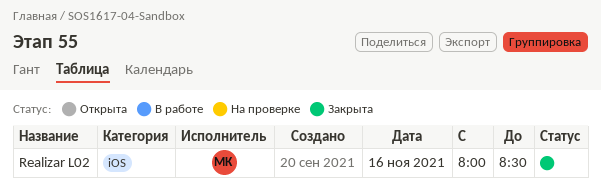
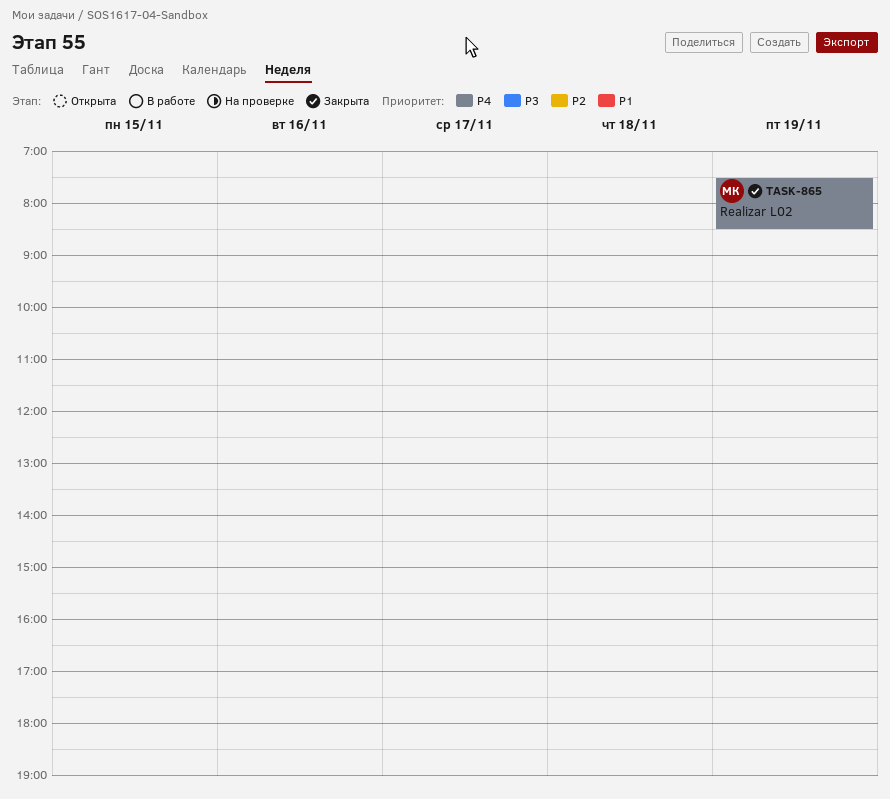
Realizar L02, day: Nov 16 -> Nov 19
Realizar L02, begins: 08:00 -> 07:30

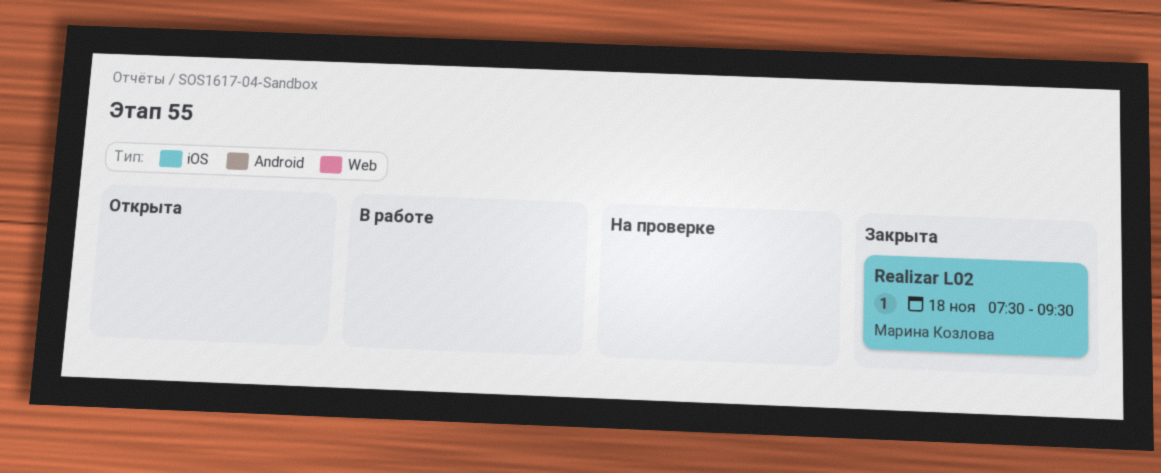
Realizar L02, day: Nov 19 -> Nov 18
Realizar L02, ends: 08:30 -> 09:30

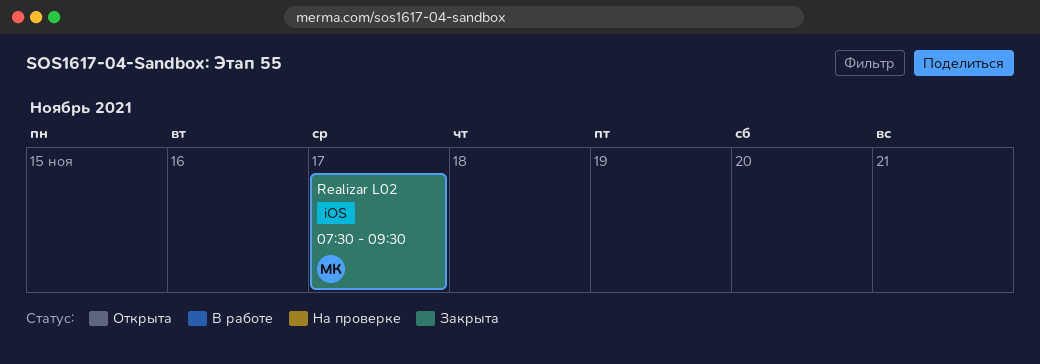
Realizar L02, day: Nov 18 -> Nov 17

